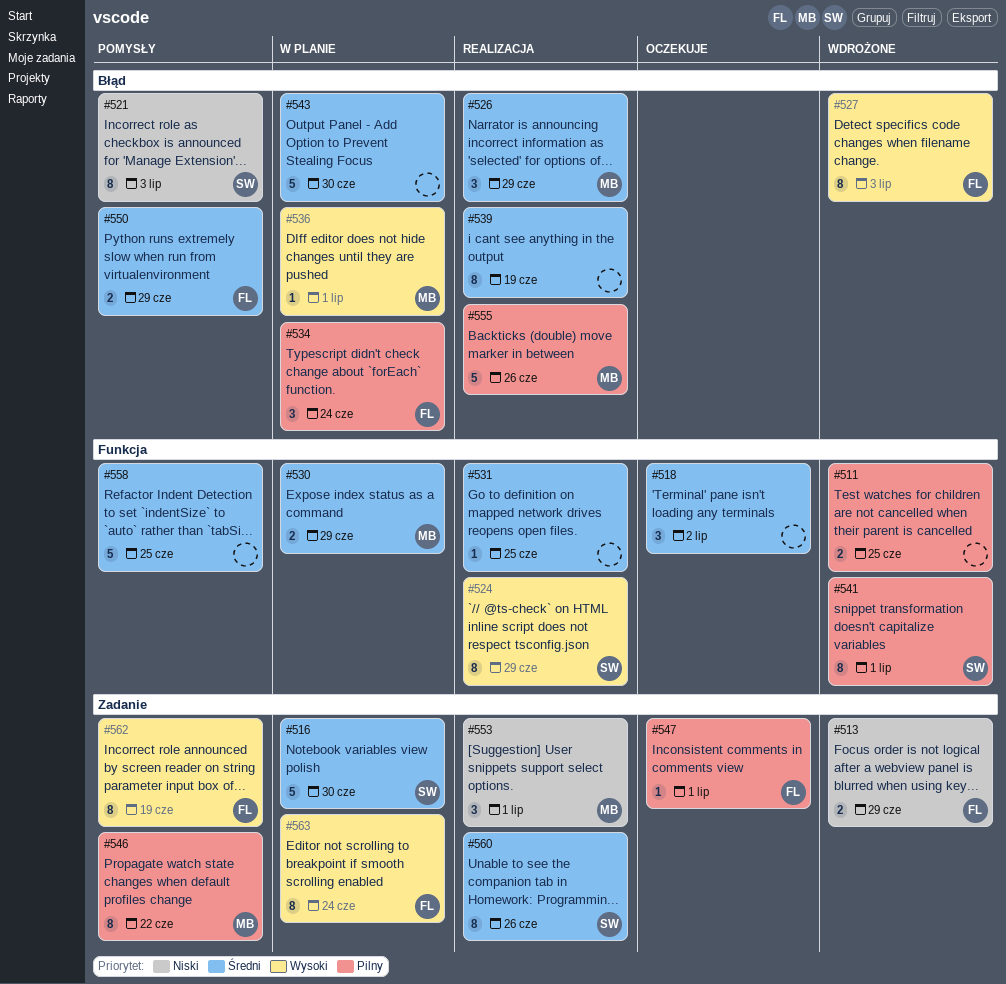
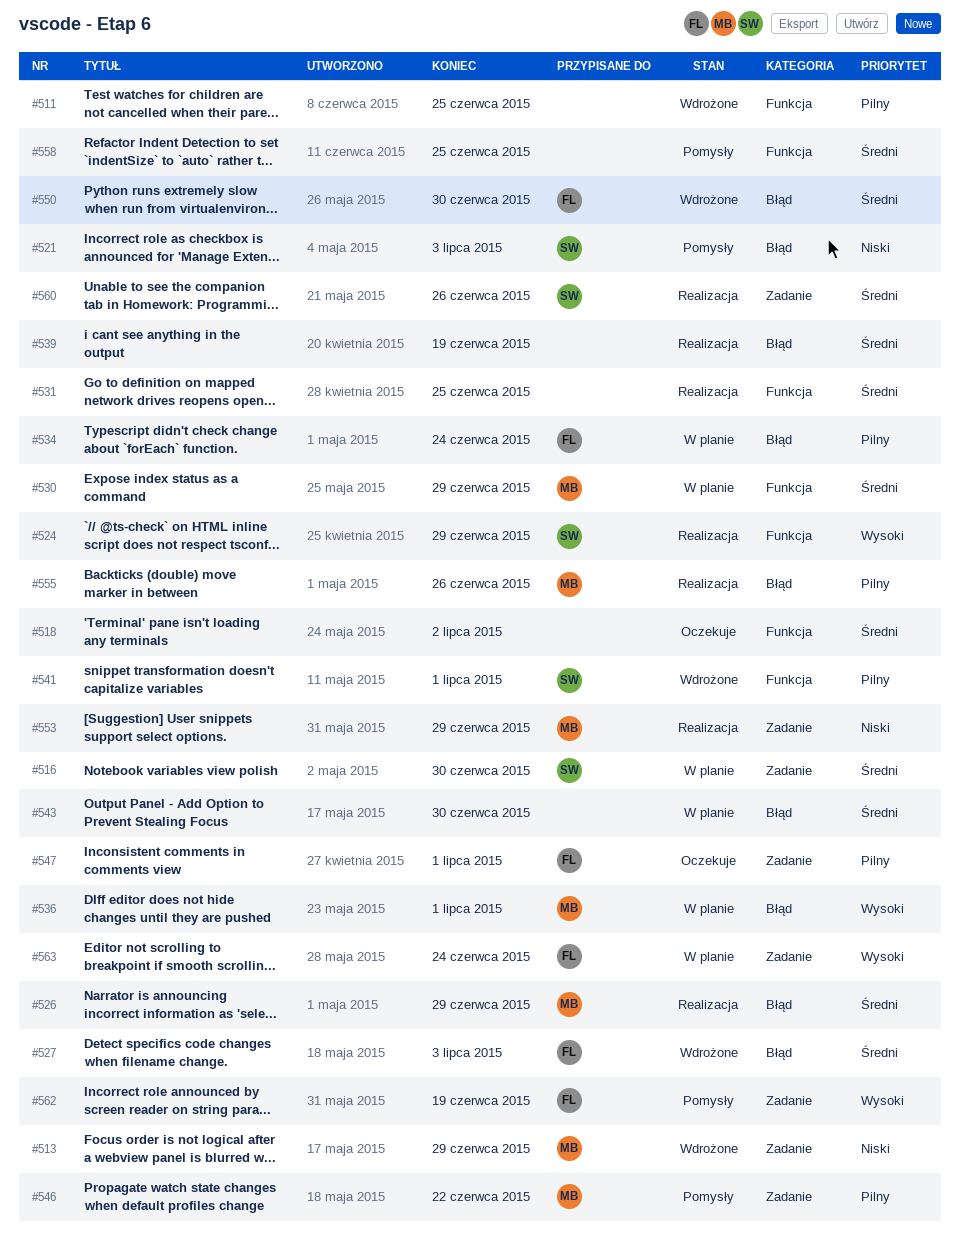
#513, owner: FL -> MB
#527, priority: Wysoki -> Średni
#550, status: Pomysły -> Wdrożone
#550, due: Jun 29 -> Jun 30
#553, due: Jul 1 -> Jun 29

